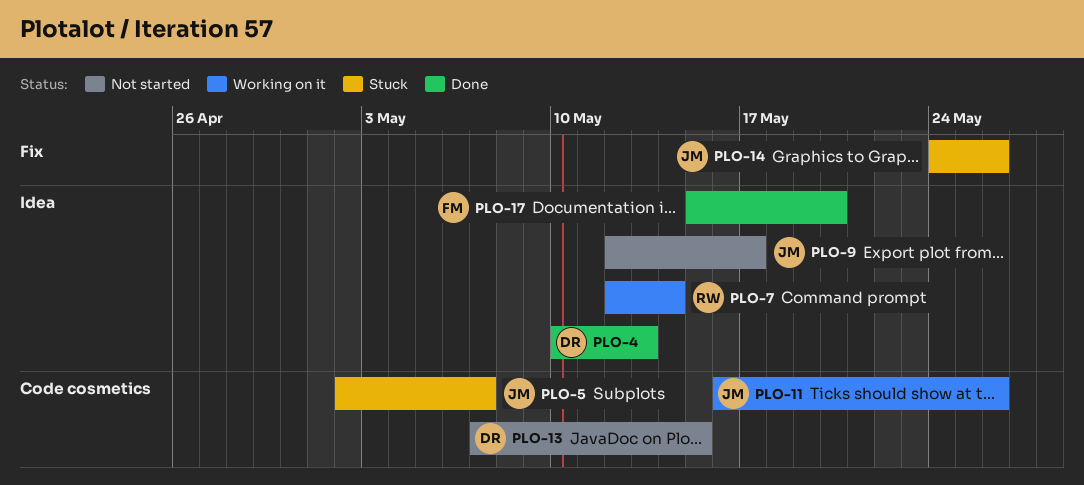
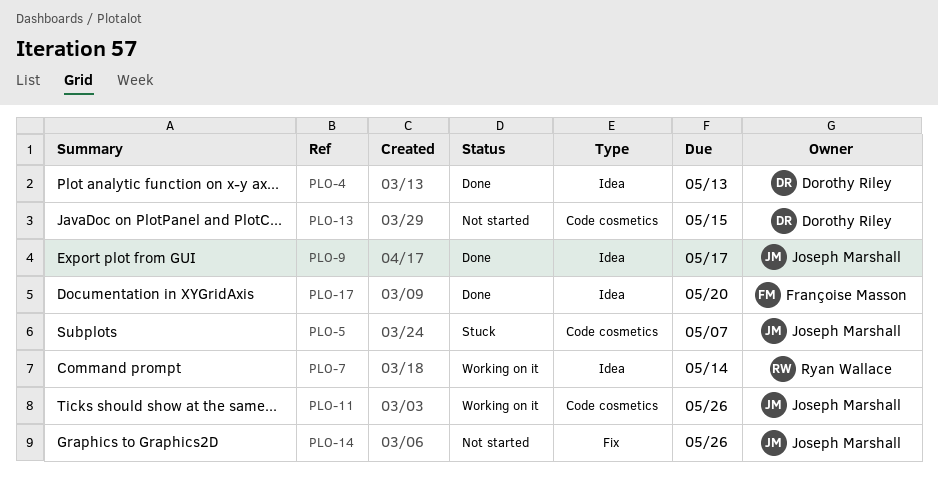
PLO-9, status: Not started -> Done
PLO-14, status: Stuck -> Not started

